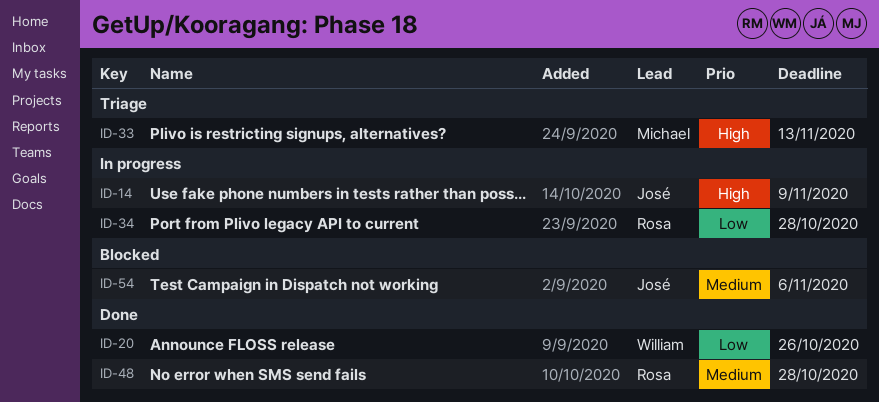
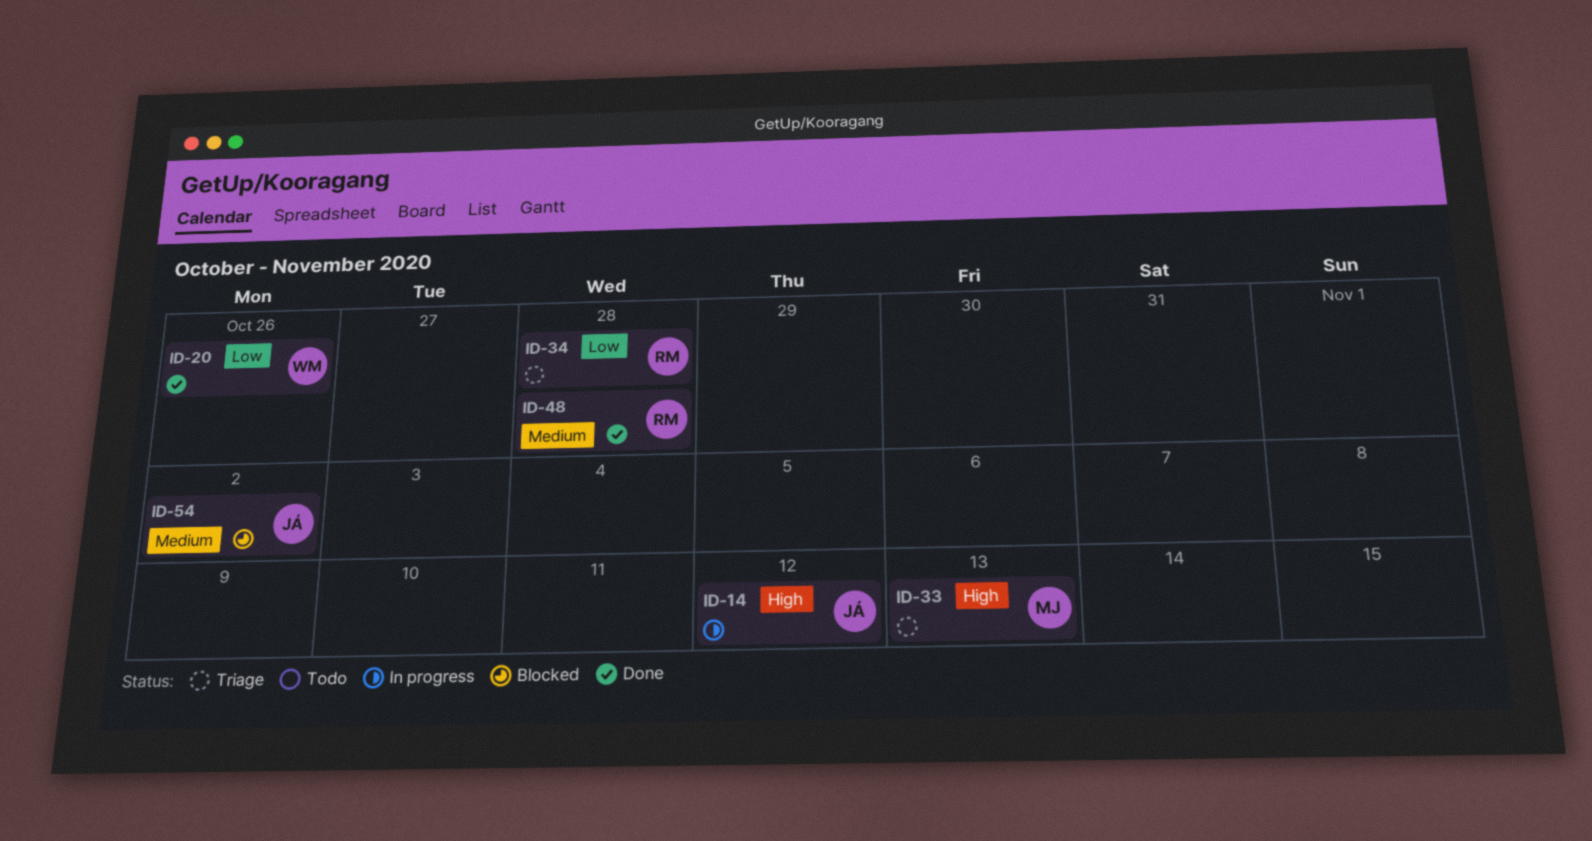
ID-14, due: Nov 9 -> Nov 12
ID-34, status: In progress -> Triage
ID-54, due: Nov 6 -> Nov 2

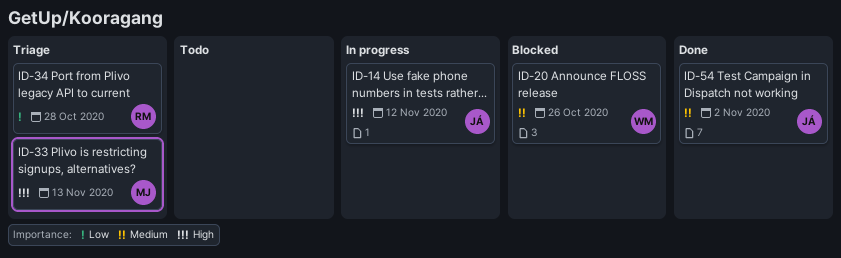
ID-20, status: Done -> Blocked
ID-20, priority: Low -> Medium
ID-48: present -> none
ID-54, status: Blocked -> Done

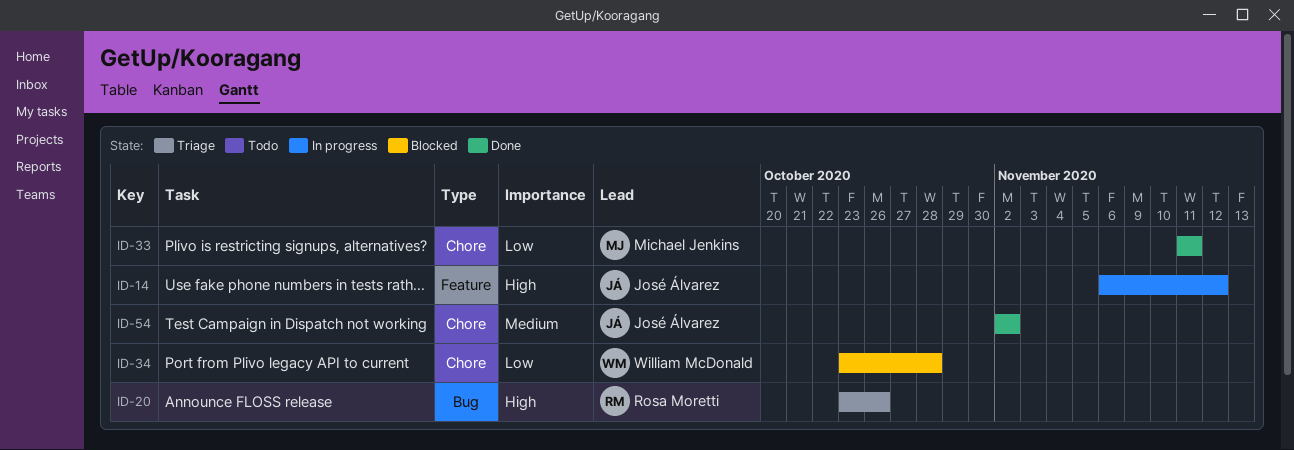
ID-20, status: Blocked -> Triage
ID-20, owner: William McDonald -> Rosa Moretti
ID-20, priority: Medium -> High
ID-33, status: Triage -> Done
ID-33, priority: High -> Low
ID-33, due: Nov 13 -> Nov 11
ID-34, status: Triage -> Blocked
ID-34, owner: Rosa Moretti -> William McDonald

